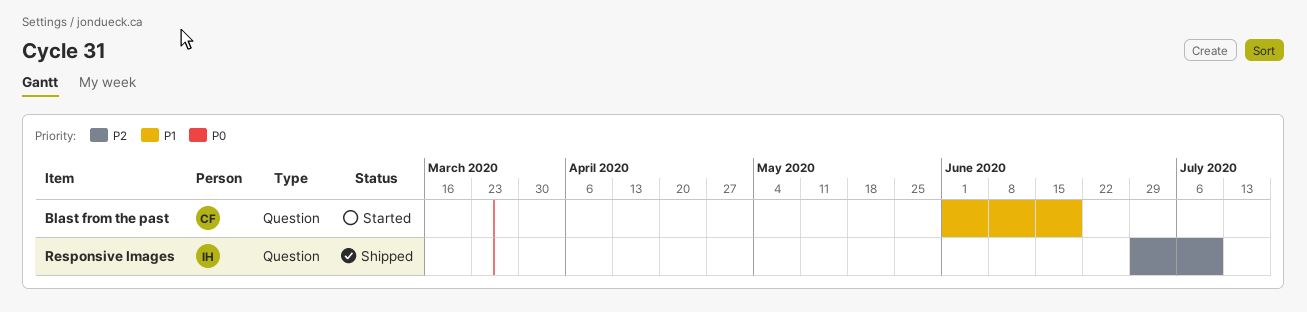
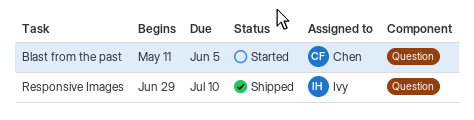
Blast from the past, start: Jun 1 -> May 11
Blast from the past, due: Jun 19 -> Jun 5

